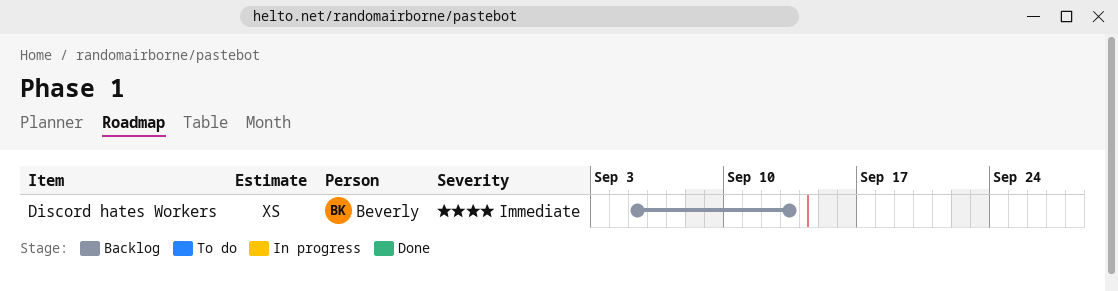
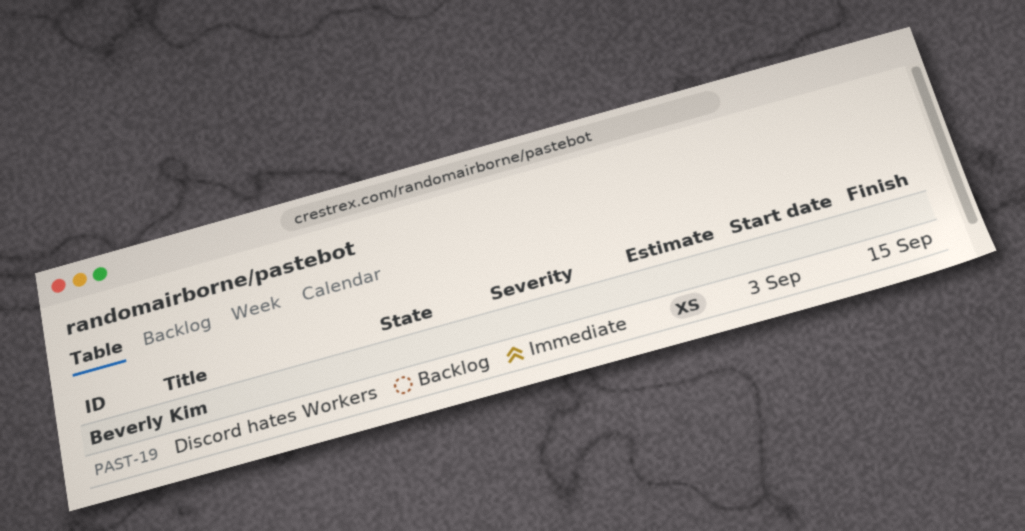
Discord hates Workers, start: Sep 5 -> Sep 3
Discord hates Workers, due: Sep 13 -> Sep 15

